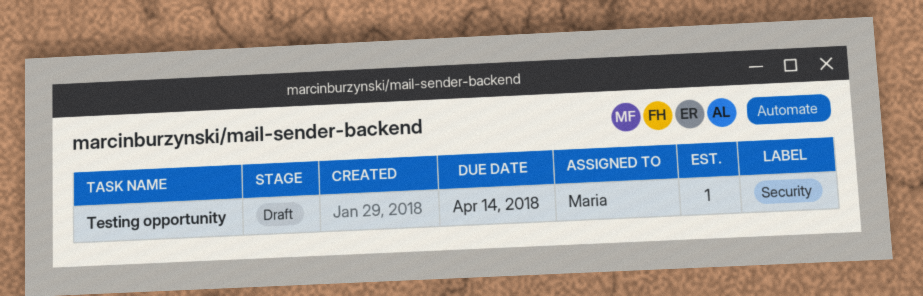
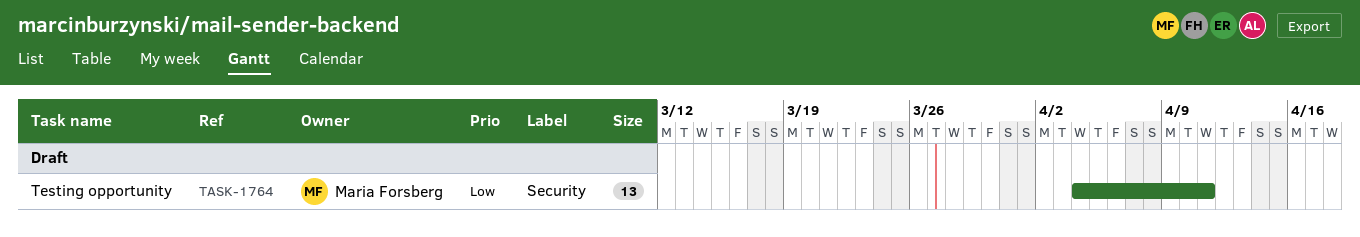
Testing opportunity, estimate: 1 -> 13
Testing opportunity, due: Apr 14 -> Apr 11

